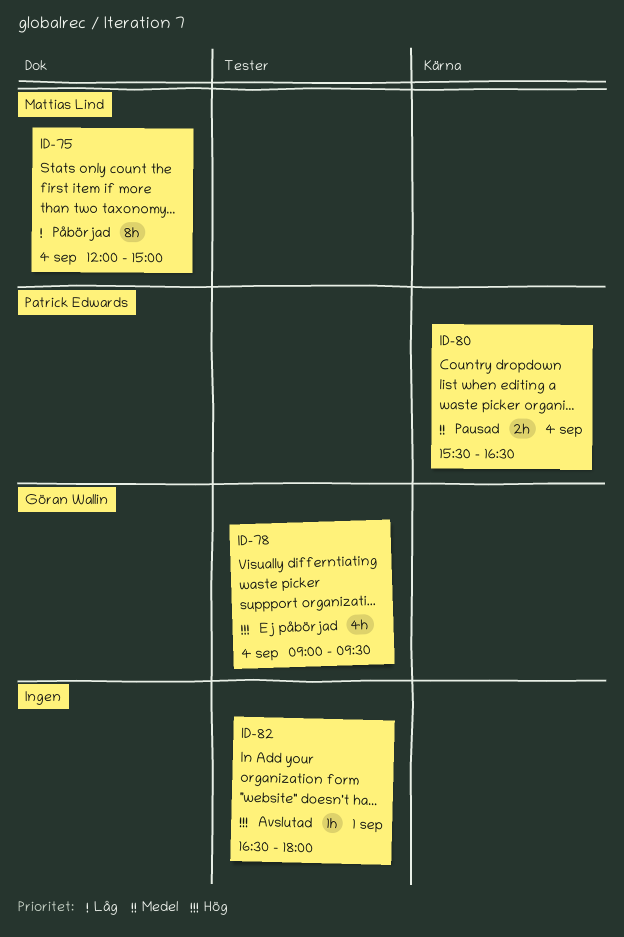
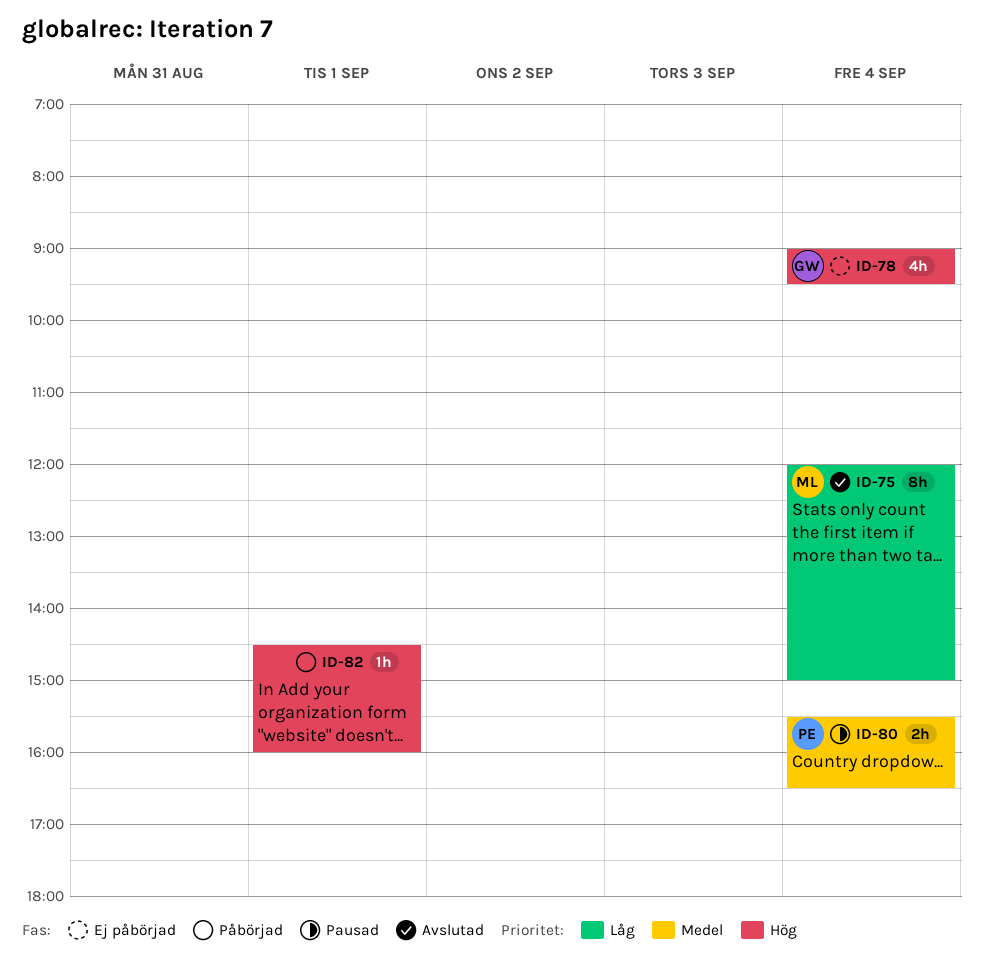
ID-75, status: Påbörjad -> Avslutad
ID-82, status: Avslutad -> Påbörjad
ID-82, begins: 16:30 -> 14:30
ID-82, ends: 18:00 -> 16:00

